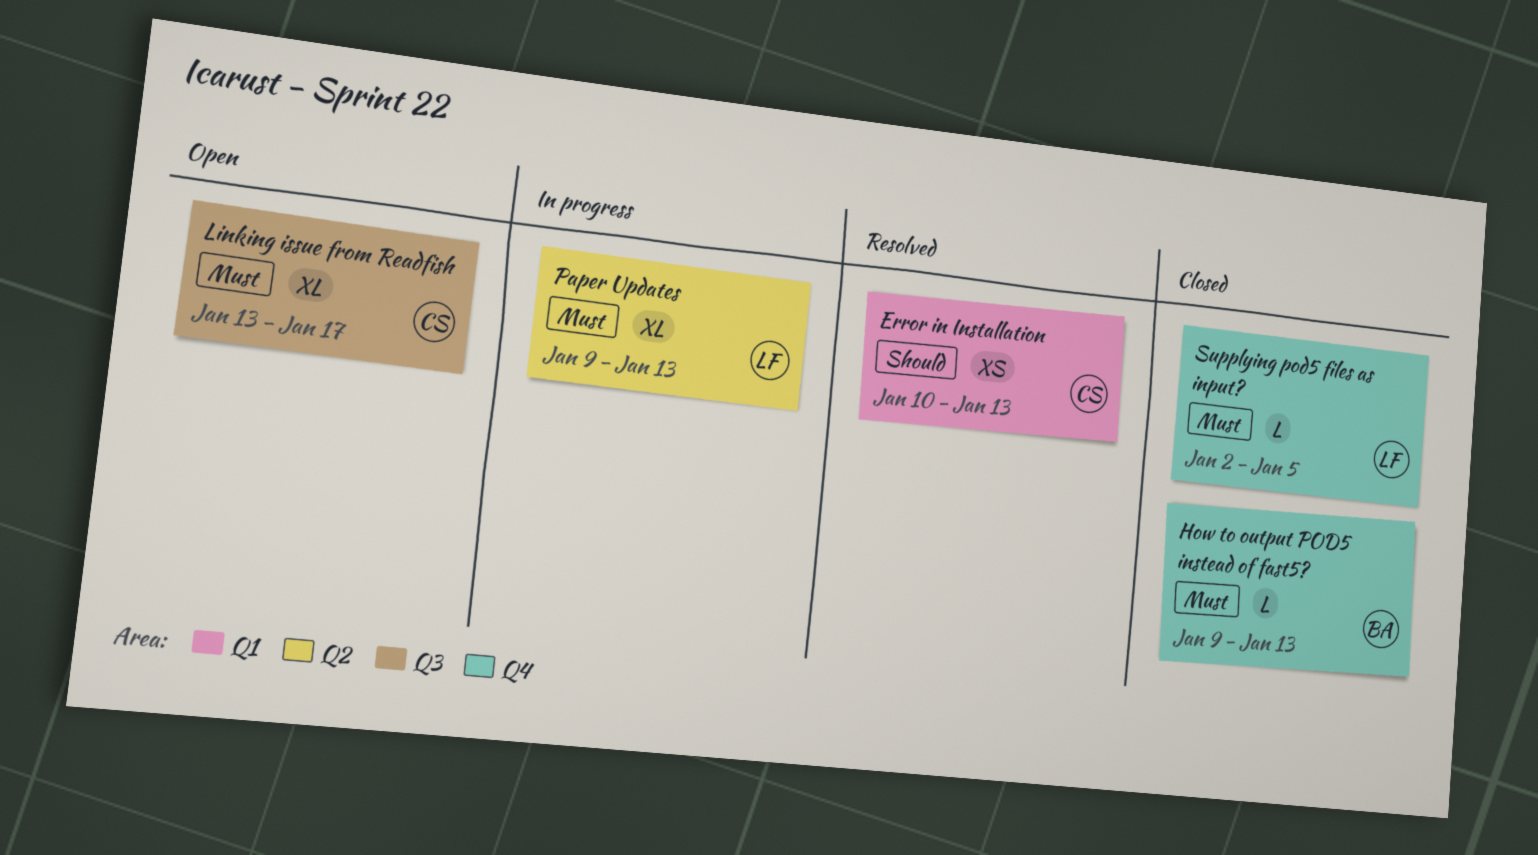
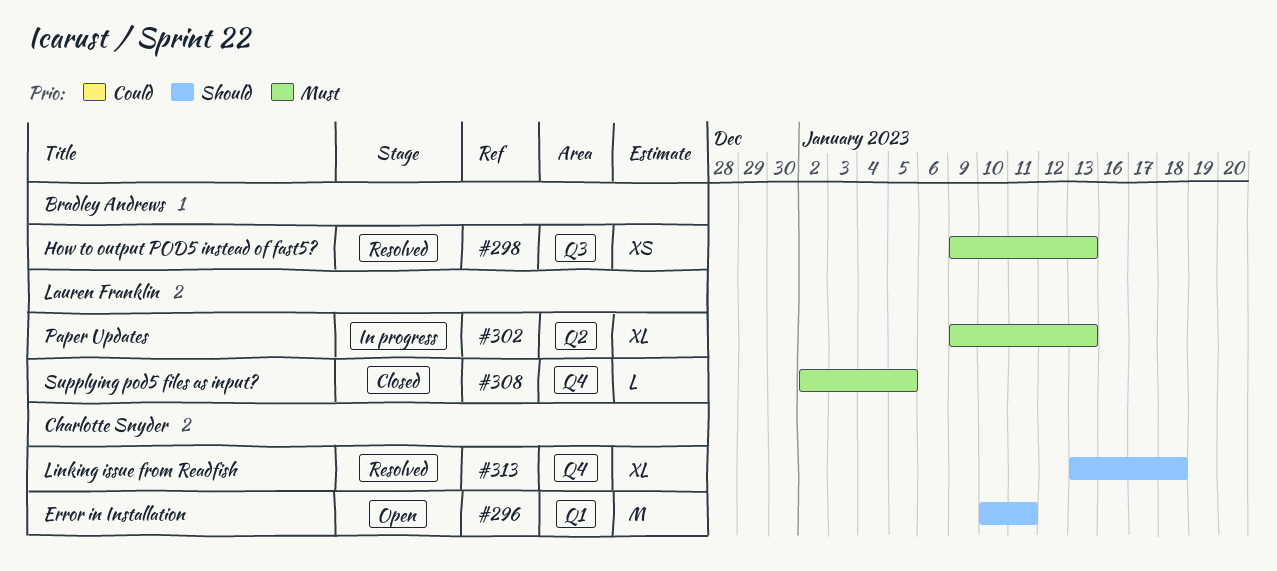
Error in Installation, status: Resolved -> Open
Error in Installation, estimate: XS -> M
Error in Installation, due: Jan 13 -> Jan 11
How to output POD5 instead of fast5?, status: Closed -> Resolved
How to output POD5 instead of fast5?, label: Q4 -> Q3
How to output POD5 instead of fast5?, estimate: L -> XS
Linking issue from Readfish, status: Open -> Resolved
Linking issue from Readfish, priority: Must -> Should
Linking issue from Readfish, label: Q3 -> Q4
Linking issue from Readfish, due: Jan 17 -> Jan 18

